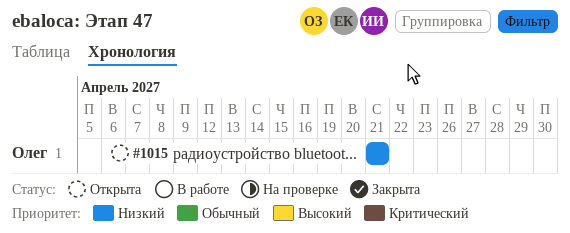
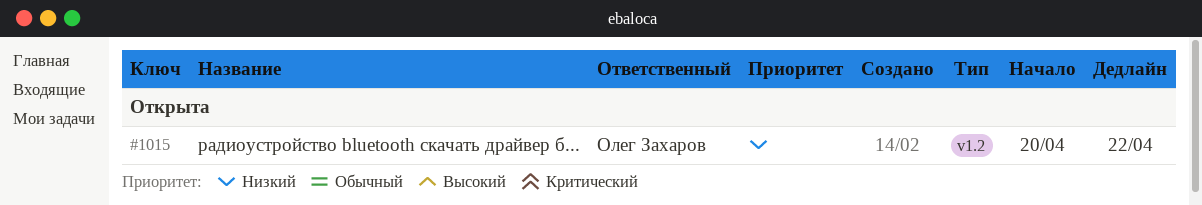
#1015, start: Apr 21 -> Apr 20
#1015, due: Apr 21 -> Apr 22

